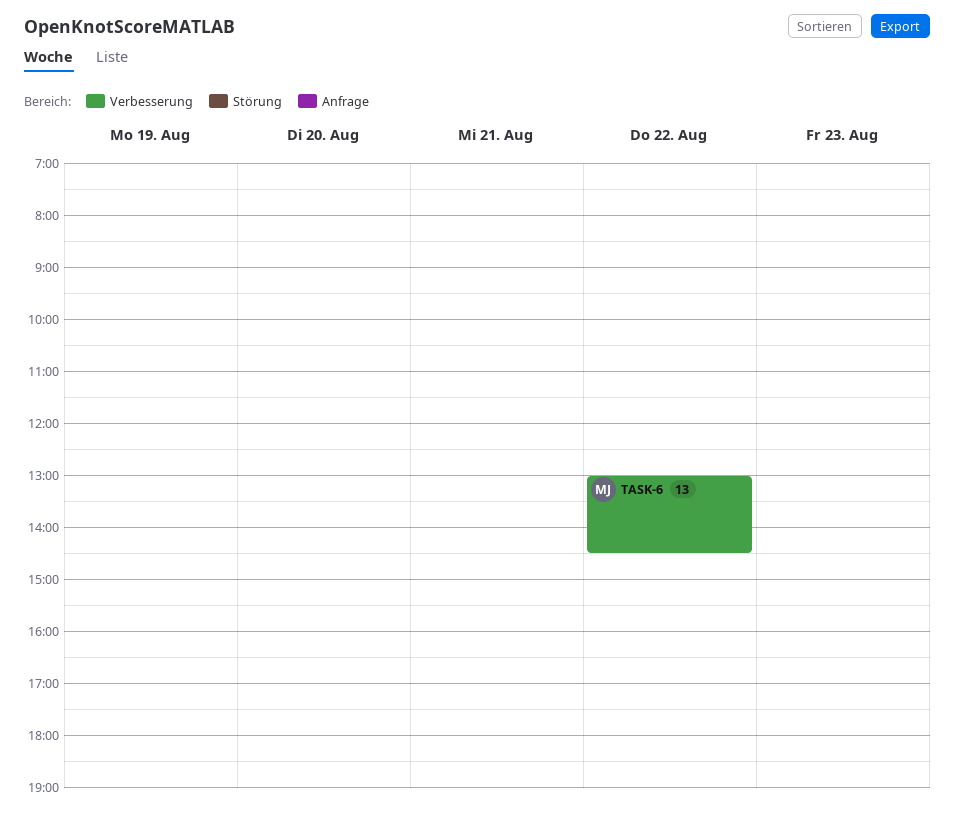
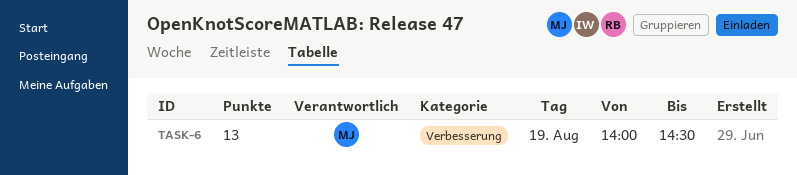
TASK-6, day: Aug 22 -> Aug 19
TASK-6, begins: 13:00 -> 14:00

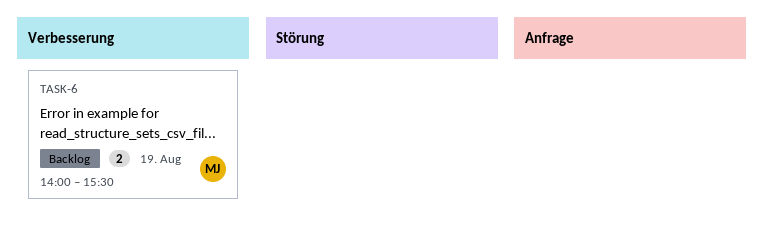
TASK-6, estimate: 13 -> 2
TASK-6, ends: 14:30 -> 15:30

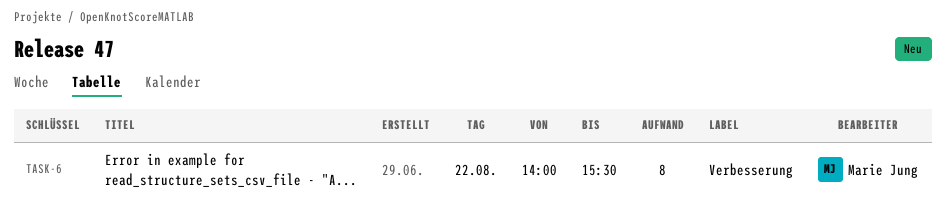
TASK-6, estimate: 2 -> 8
TASK-6, day: Aug 19 -> Aug 22

